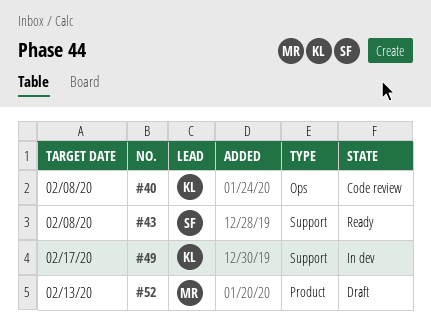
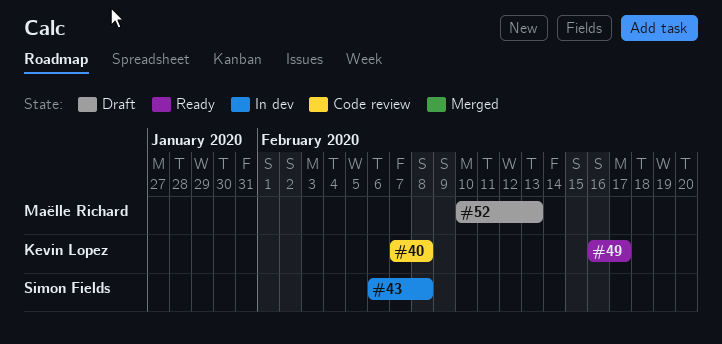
#43, status: Ready -> In dev
#49, status: In dev -> Ready

